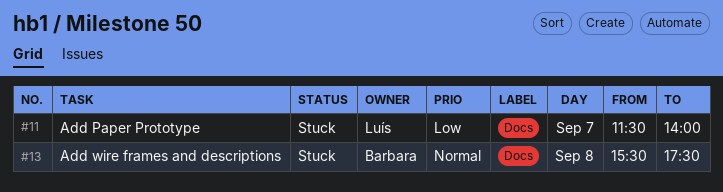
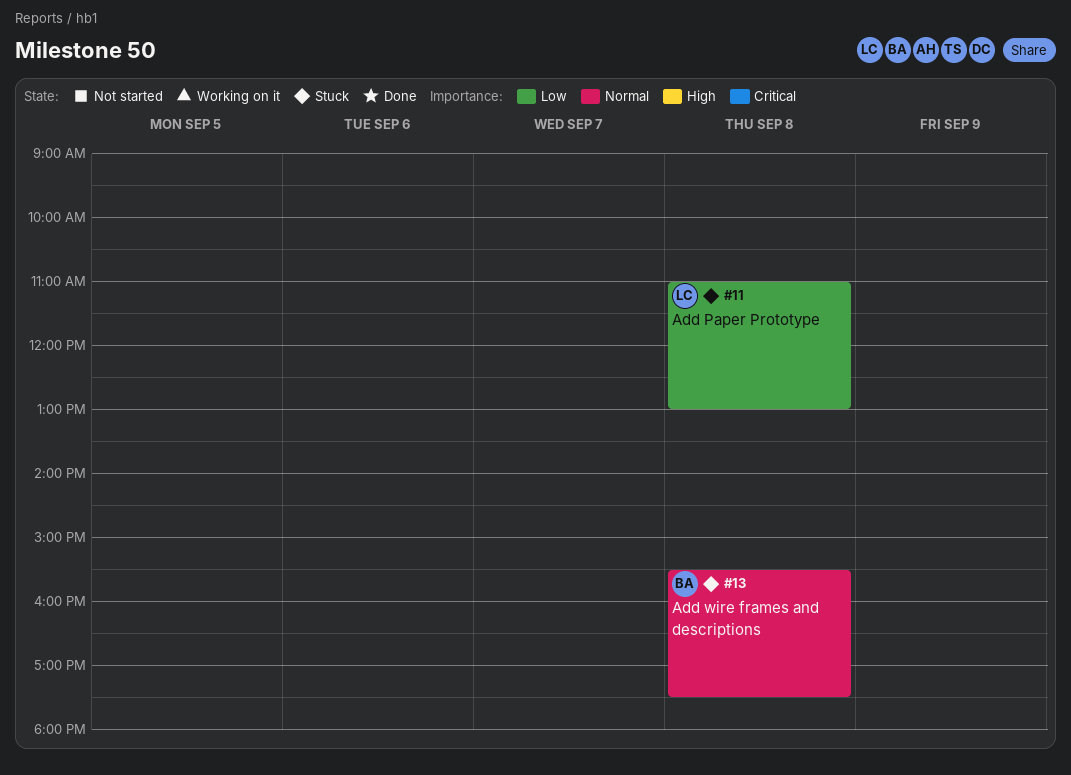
#11, day: Sep 7 -> Sep 8
#11, begins: 11:30 -> 11:00
#11, ends: 14:00 -> 13:00

